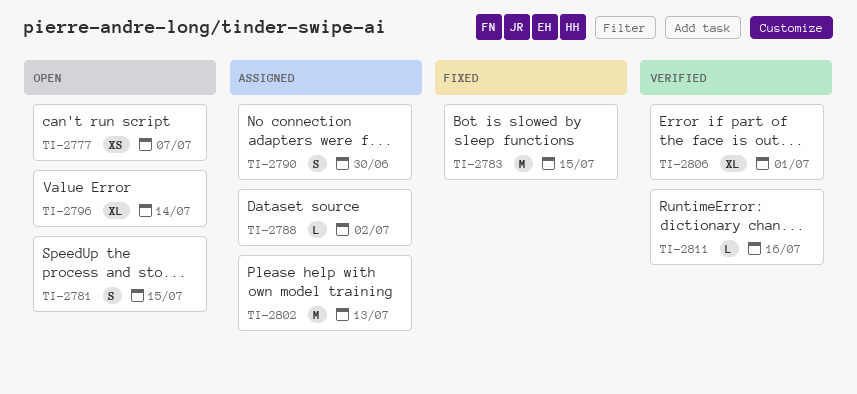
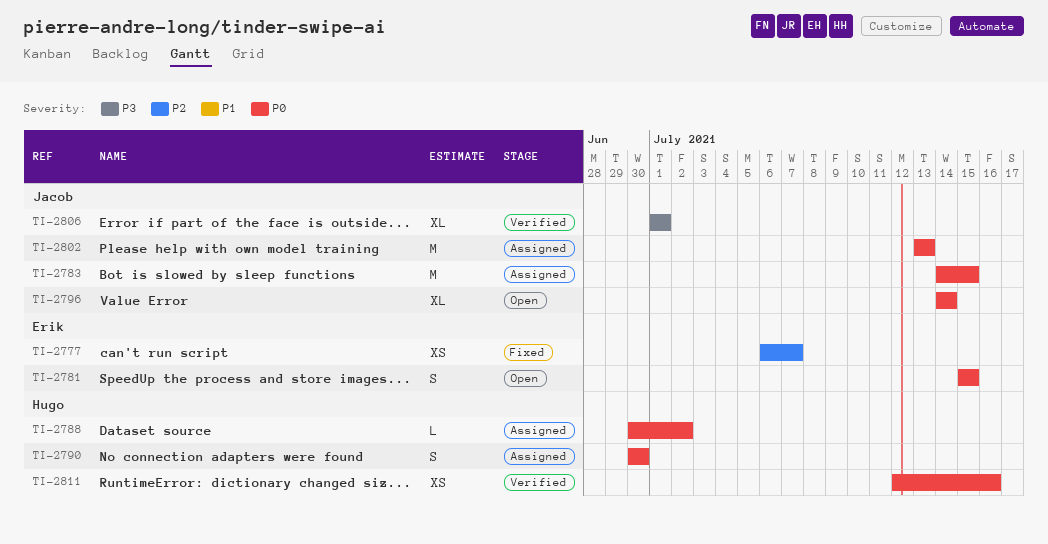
TI-2777, status: Open -> Fixed
TI-2783, status: Fixed -> Assigned
TI-2811, estimate: L -> XS

